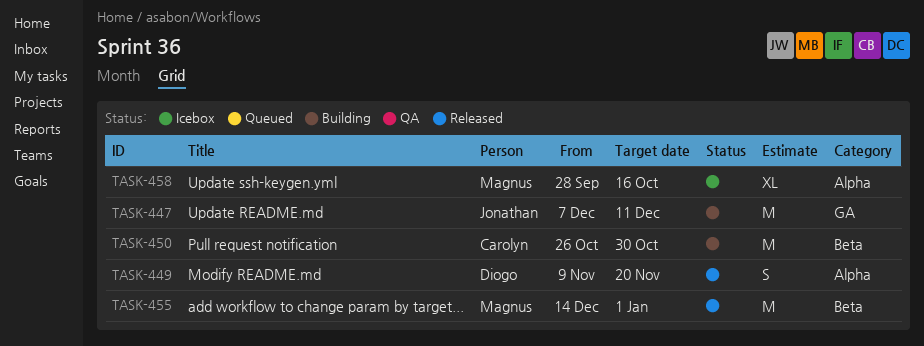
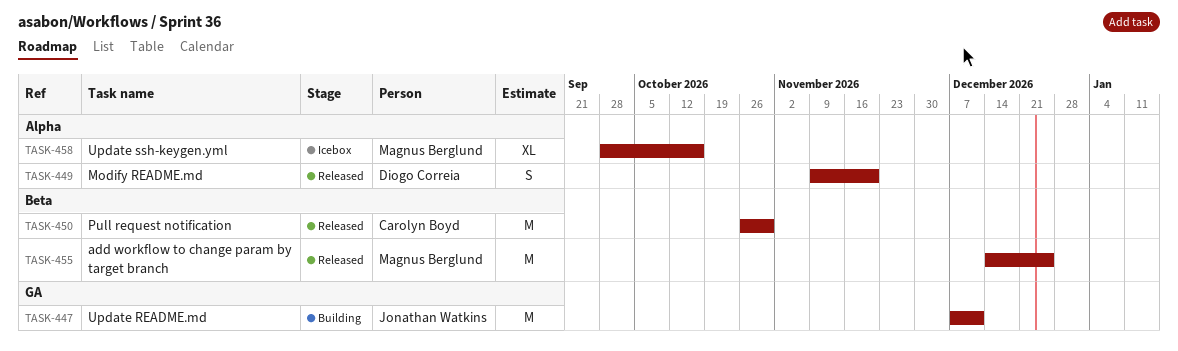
TASK-450, status: Building -> Released
TASK-455, due: Jan 1 -> Dec 25

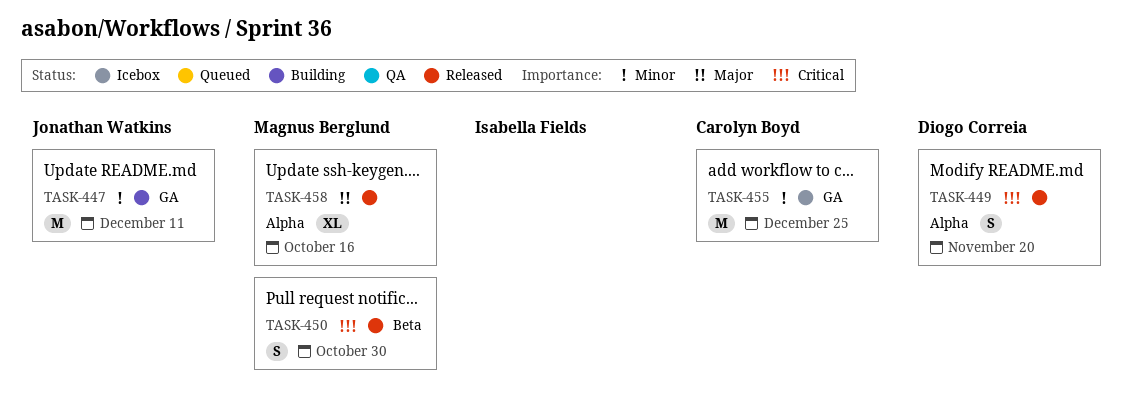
TASK-450, owner: Carolyn Boyd -> Magnus Berglund
TASK-450, estimate: M -> S
TASK-455, status: Released -> Icebox
TASK-455, owner: Magnus Berglund -> Carolyn Boyd
TASK-455, label: Beta -> GA
TASK-458, status: Icebox -> Released

